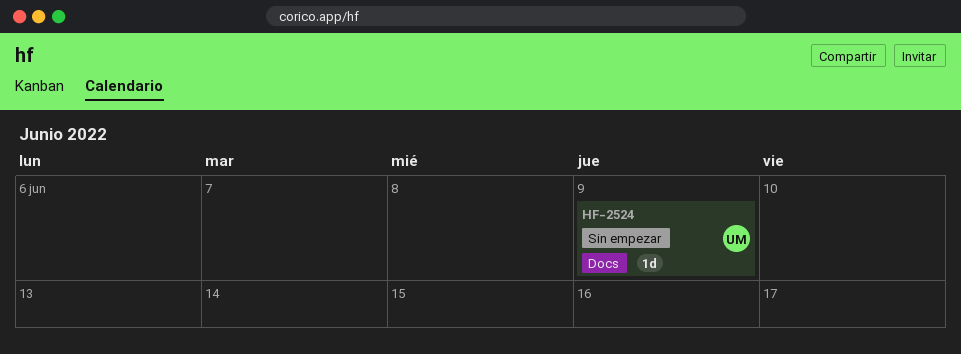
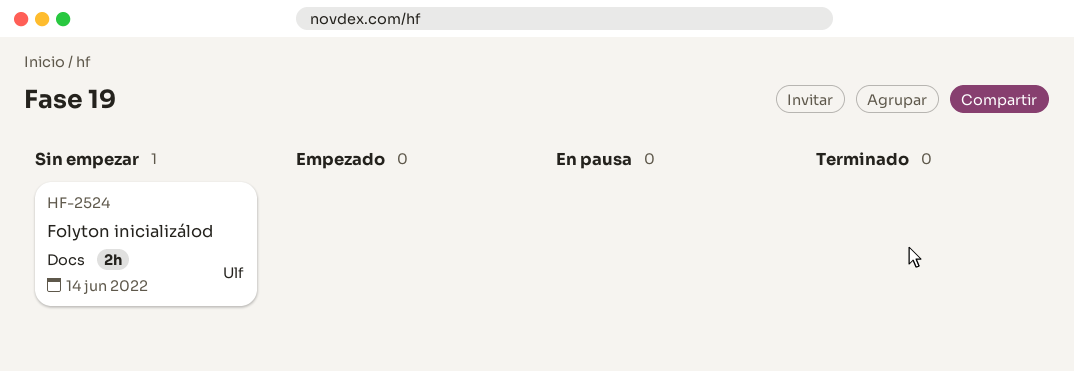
HF-2524, estimate: 1d -> 2h
HF-2524, due: Jun 9 -> Jun 14

